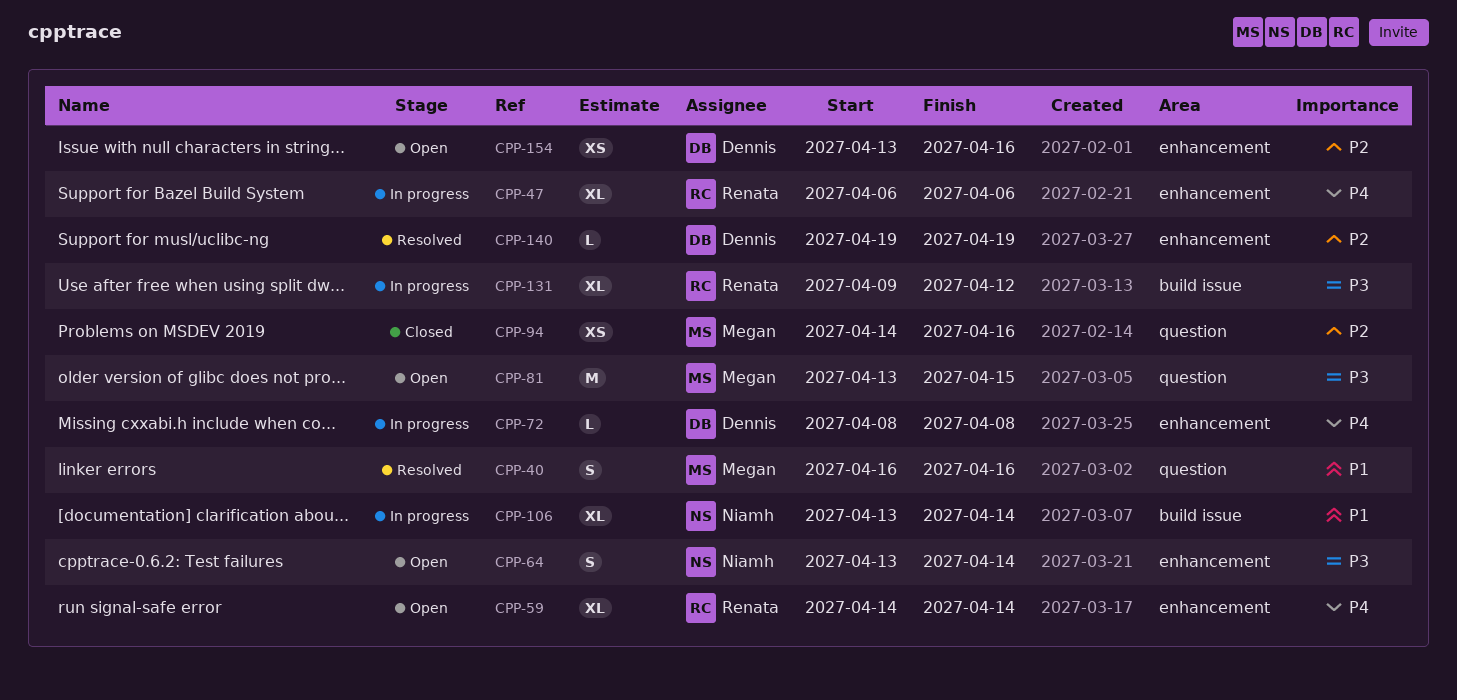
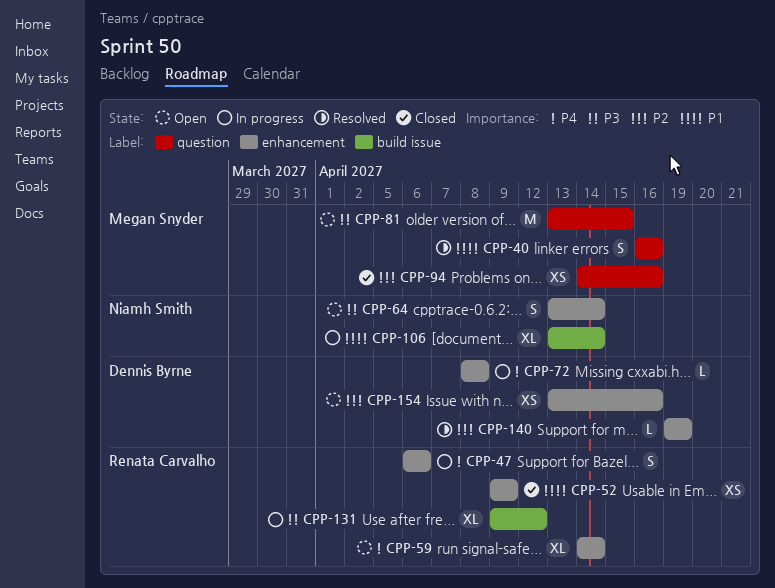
CPP-47, estimate: XL -> S
CPP-52: none -> present

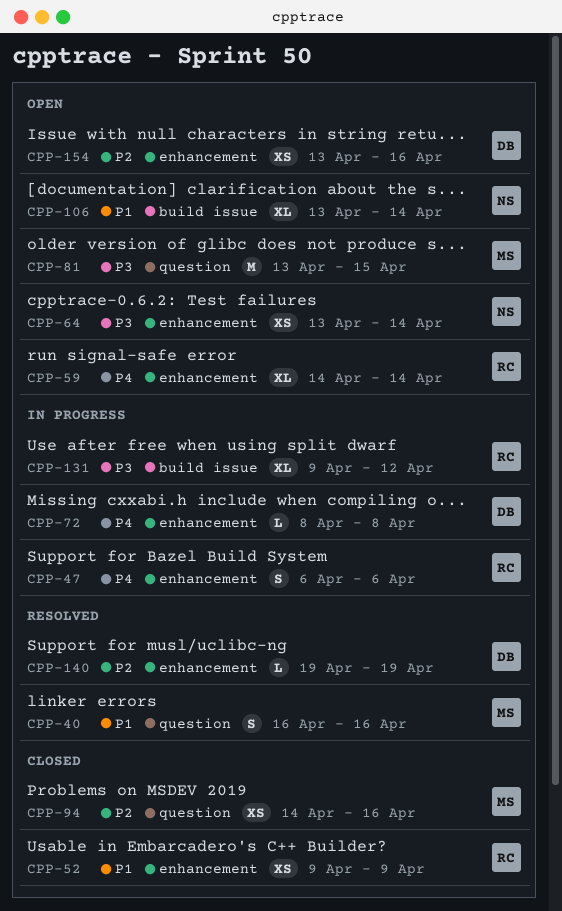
CPP-64, estimate: S -> XS
CPP-106, status: In progress -> Open

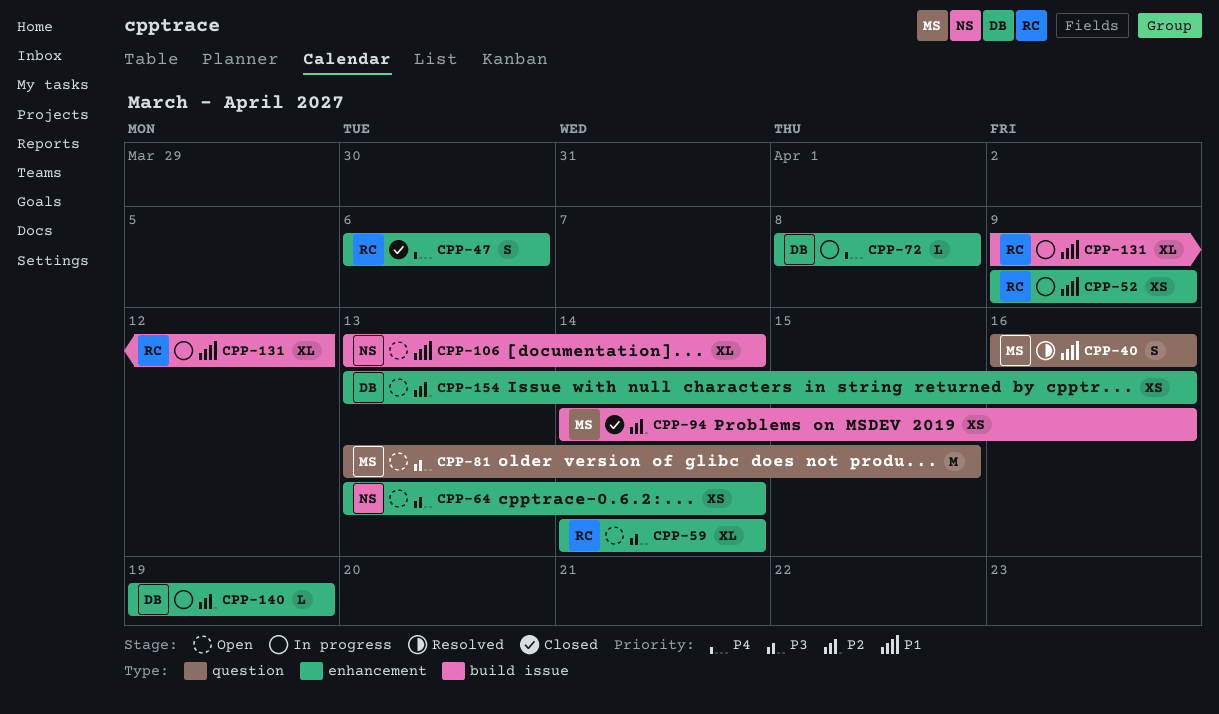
CPP-47, status: In progress -> Closed
CPP-52, status: Closed -> In progress
CPP-59, priority: P4 -> P3
CPP-94, label: question -> build issue
CPP-131, priority: P3 -> P1
CPP-140, status: Resolved -> In progress

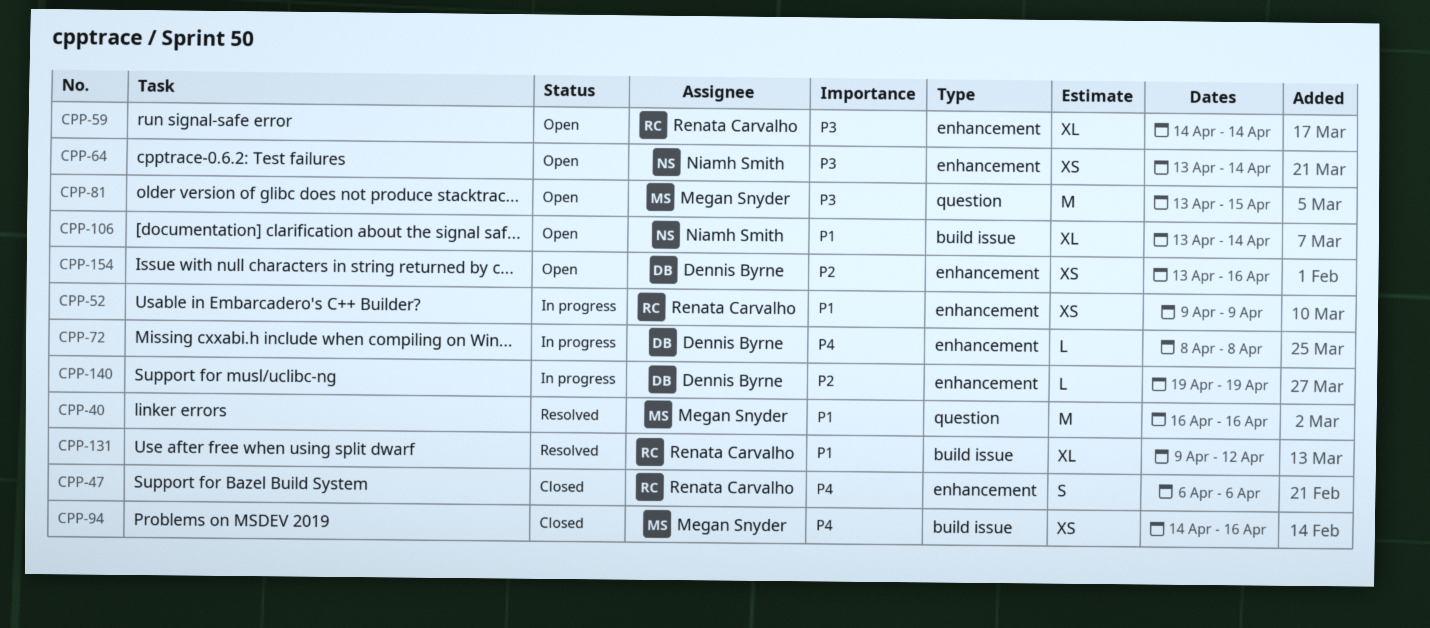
CPP-40, estimate: S -> M
CPP-94, priority: P2 -> P4
CPP-131, status: In progress -> Resolved

